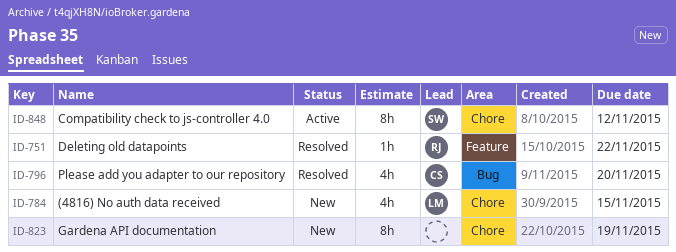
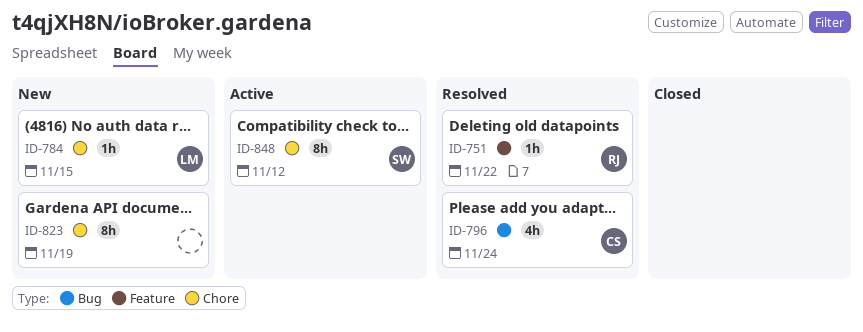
ID-784, estimate: 4h -> 1h
ID-796, due: Nov 20 -> Nov 24

